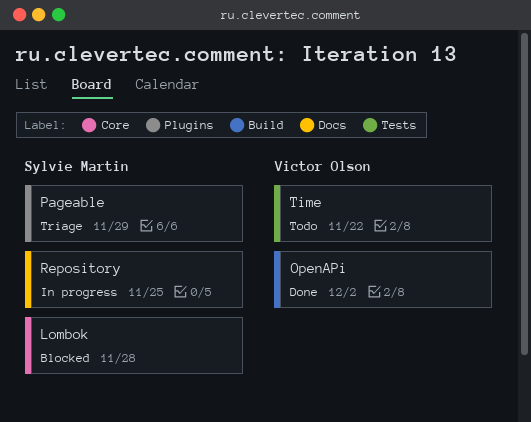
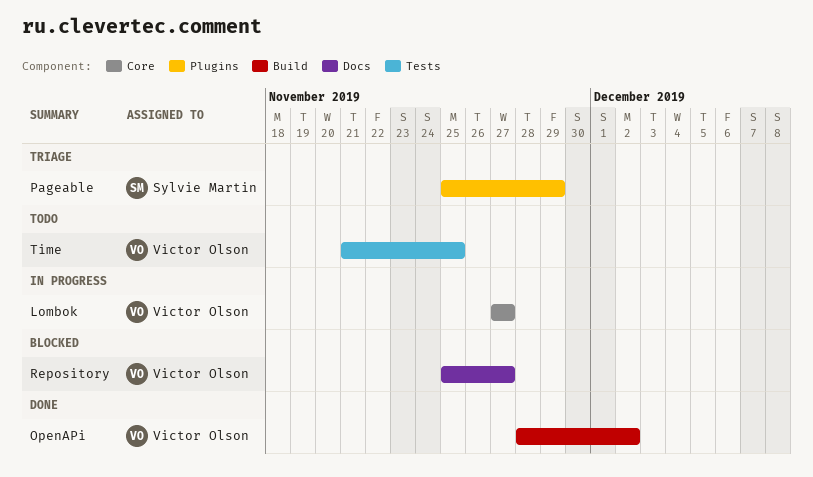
Lombok, status: Blocked -> In progress
Lombok, owner: Sylvie Martin -> Victor Olson
Lombok, due: Nov 28 -> Nov 27
Repository, status: In progress -> Blocked
Repository, owner: Sylvie Martin -> Victor Olson
Repository, due: Nov 25 -> Nov 27
Time, due: Nov 22 -> Nov 25

